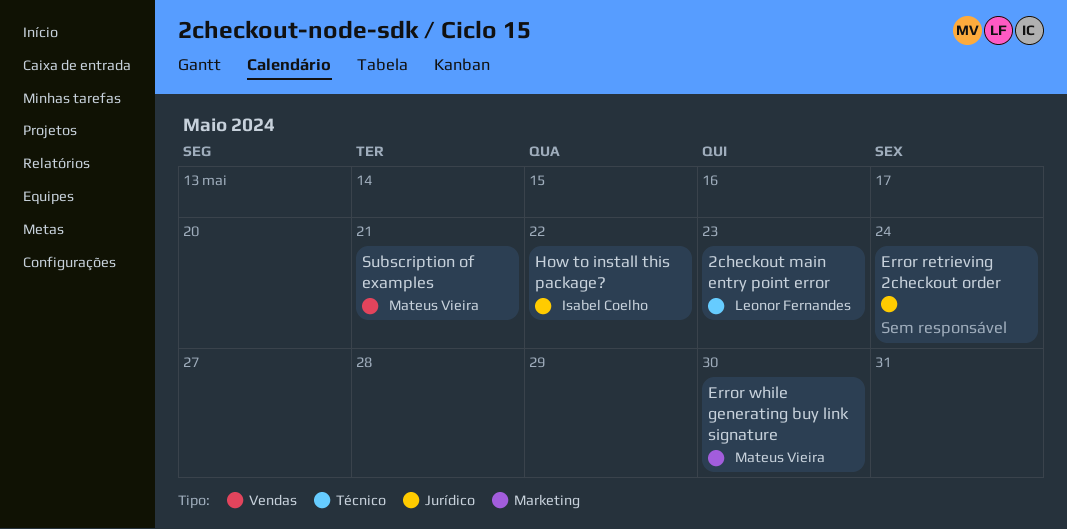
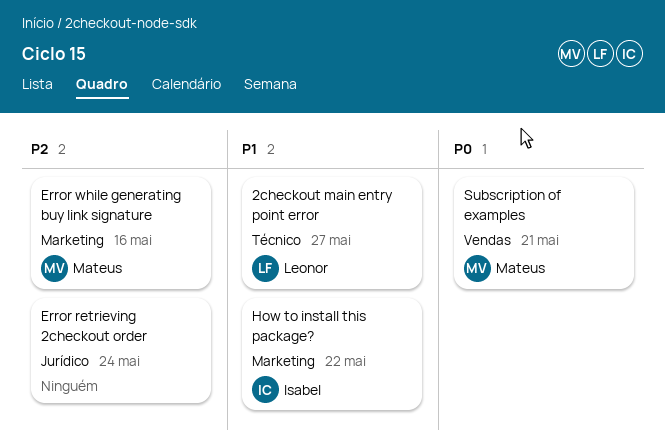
2checkout main entry point error, due: May 23 -> May 27
Error while generating buy link signature, due: May 30 -> May 16
How to install this package?, label: Jurídico -> Marketing

